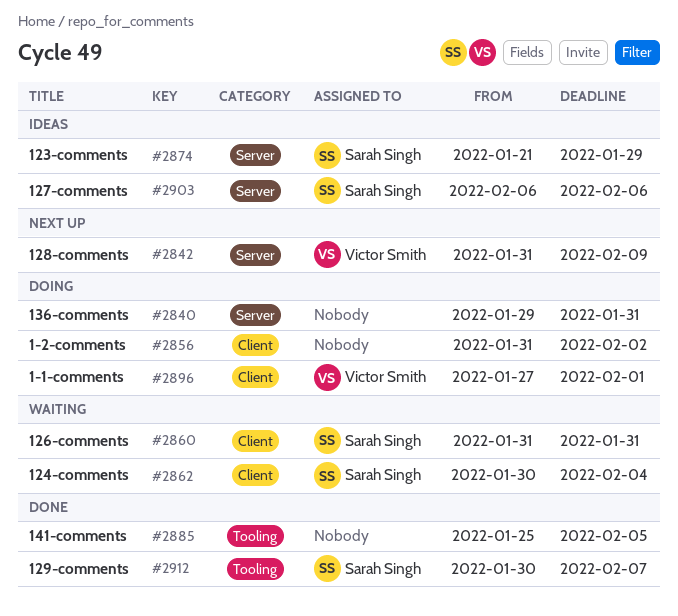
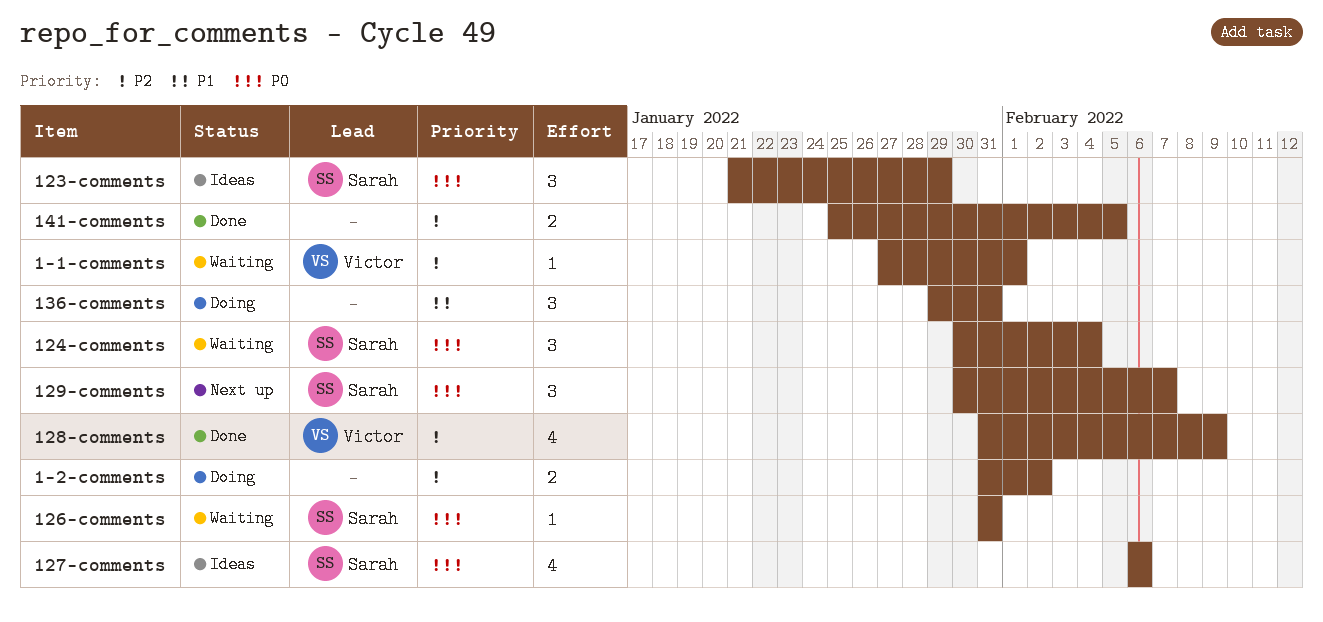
1-1-comments, status: Doing -> Waiting
128-comments, status: Next up -> Done
129-comments, status: Done -> Next up

